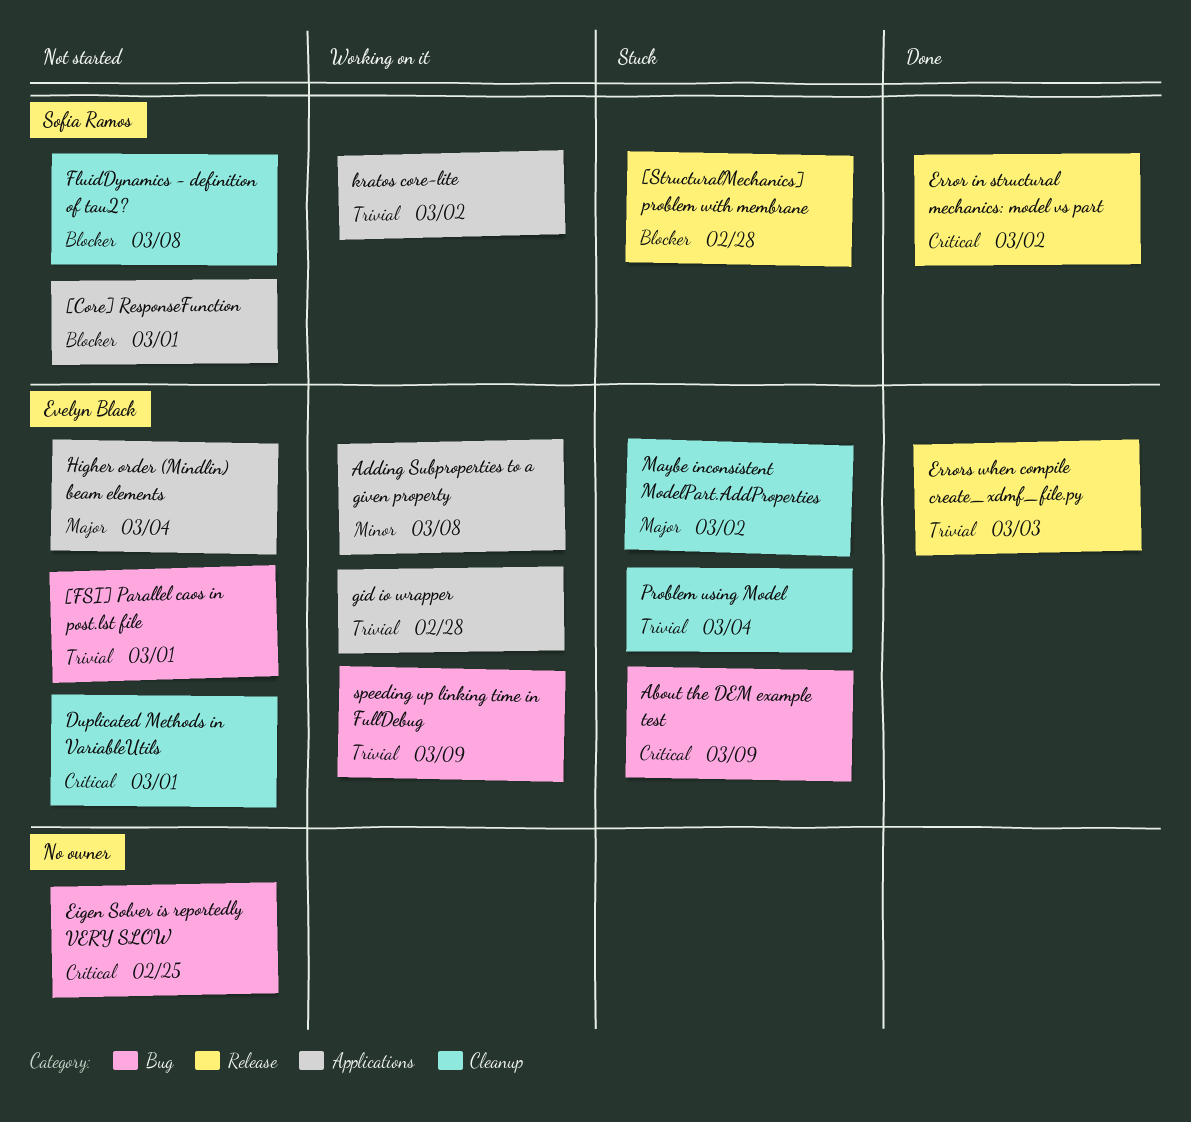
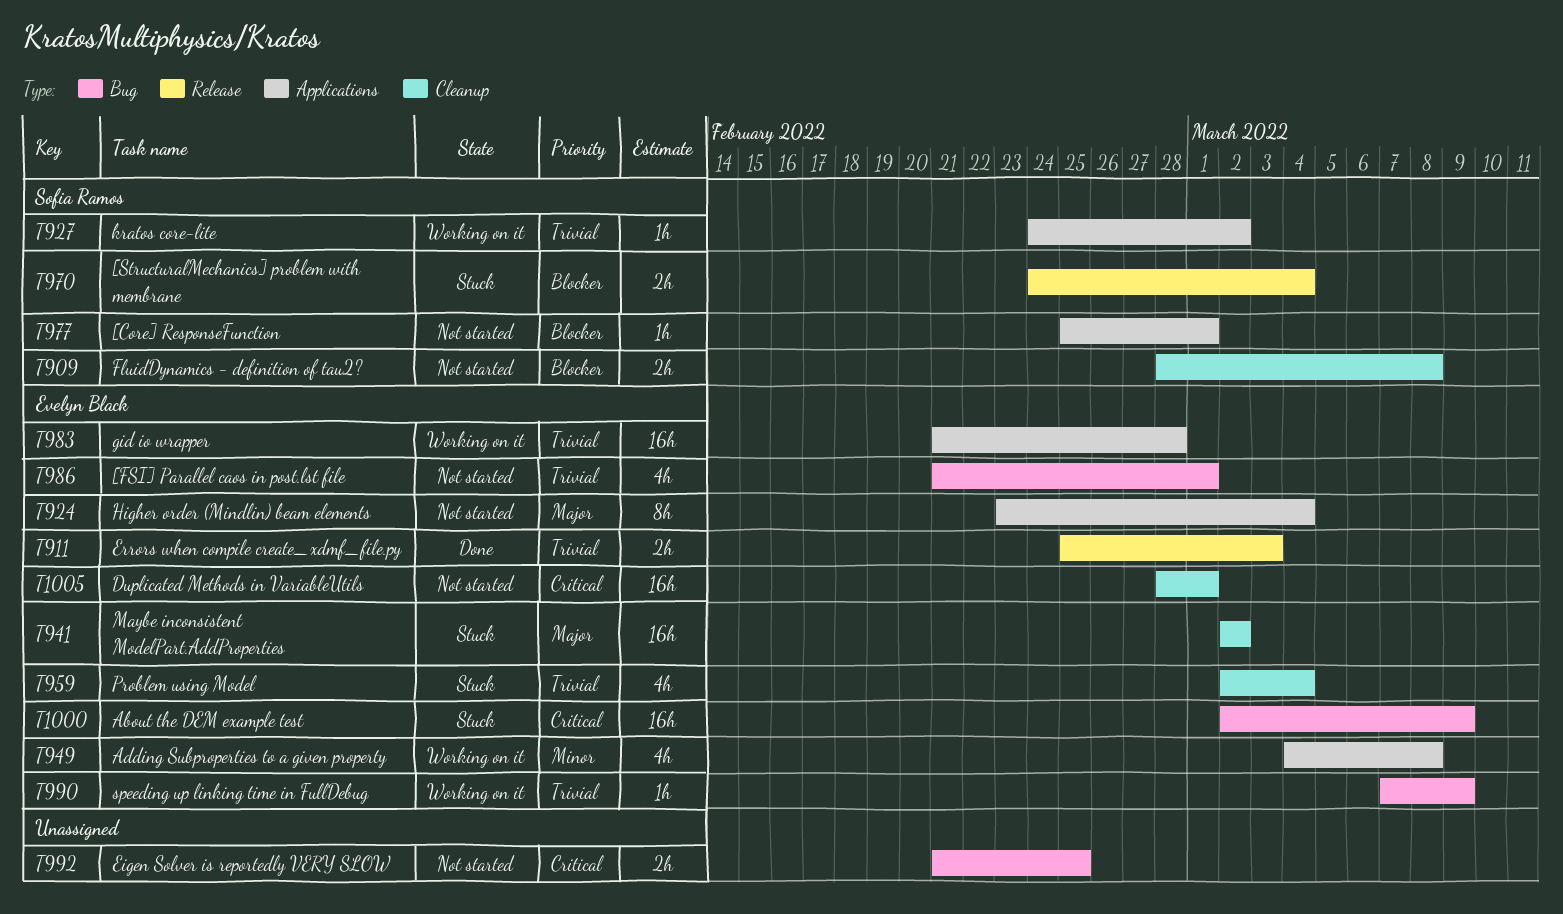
[StructuralMechanics] problem with membrane, due: Feb 28 -> Mar 4
Error in structural mechanics: model vs part: present -> none

